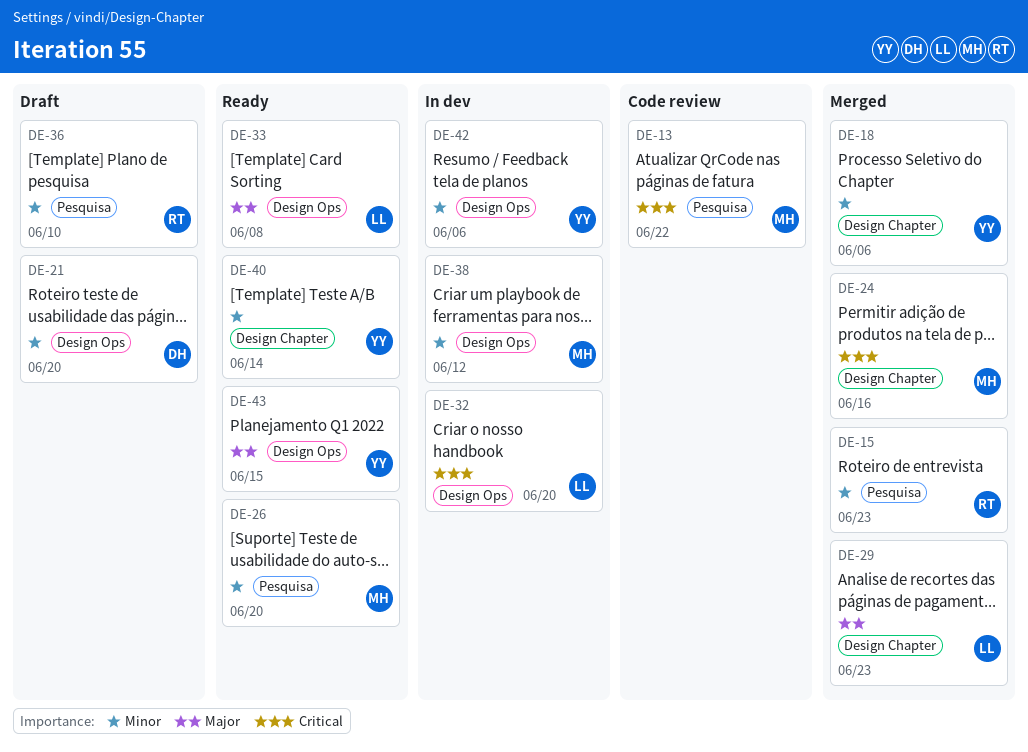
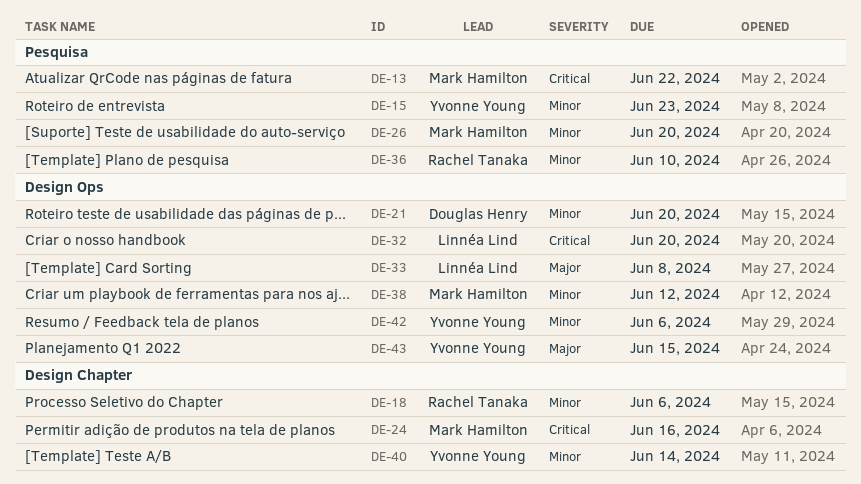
DE-15, owner: Rachel Tanaka -> Yvonne Young
DE-18, owner: Yvonne Young -> Rachel Tanaka
DE-29: present -> none

